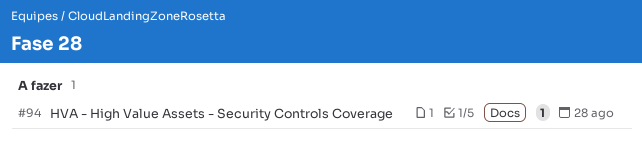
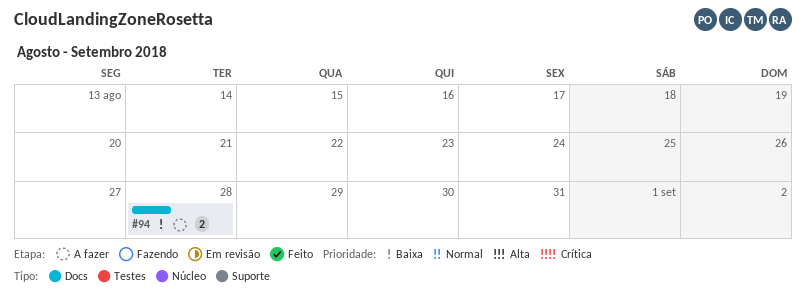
#94, estimate: 1 -> 2

